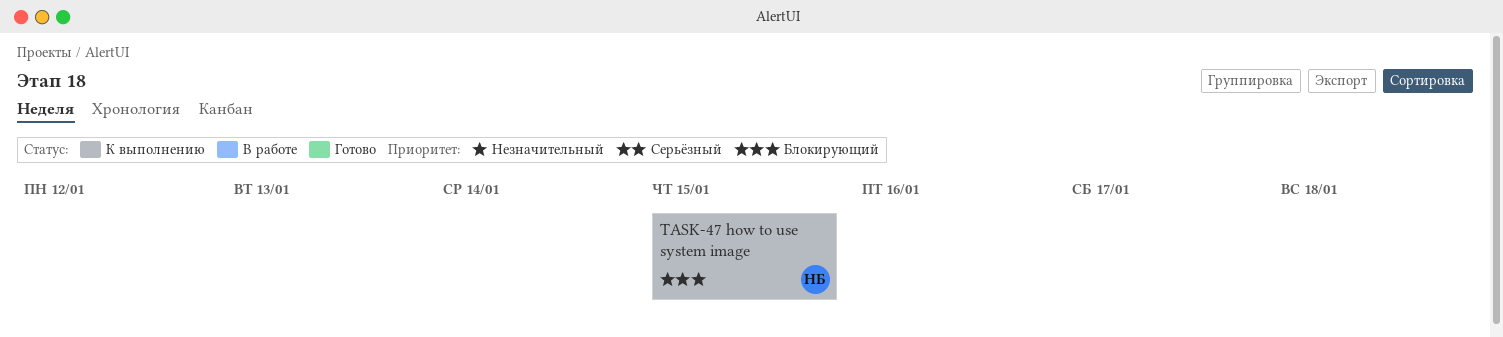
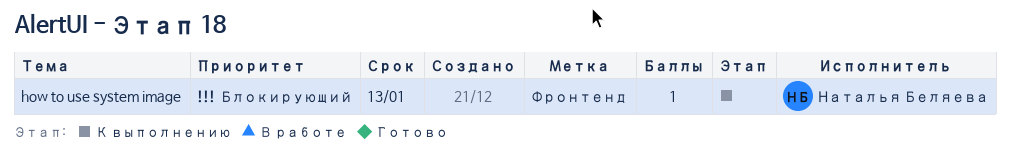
how to use system image, due: Jan 15 -> Jan 13

